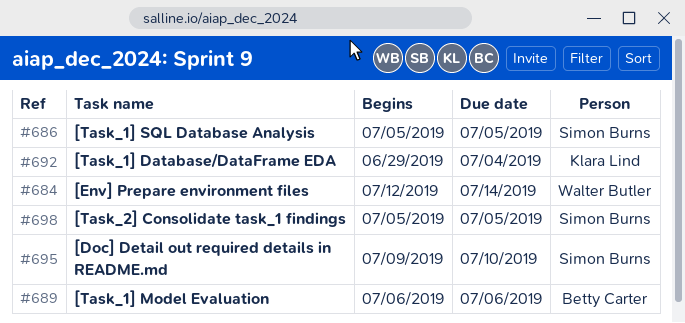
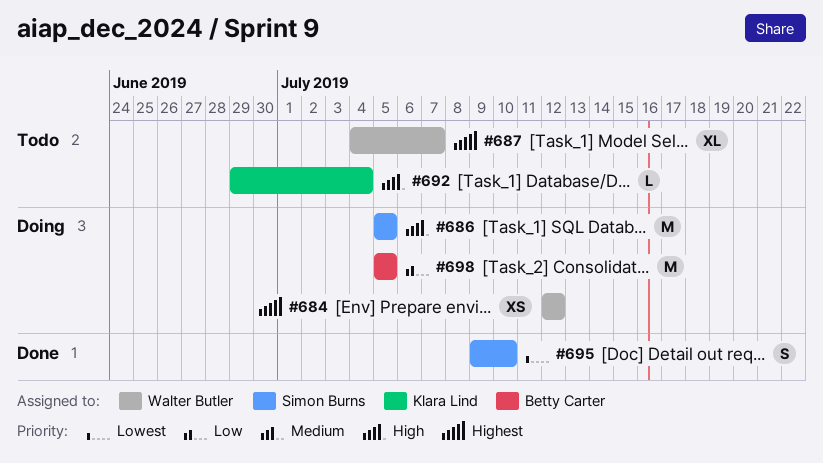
#684, due: Jul 14 -> Jul 12
#687: none -> present
#689: present -> none
#698, owner: Simon Burns -> Betty Carter

